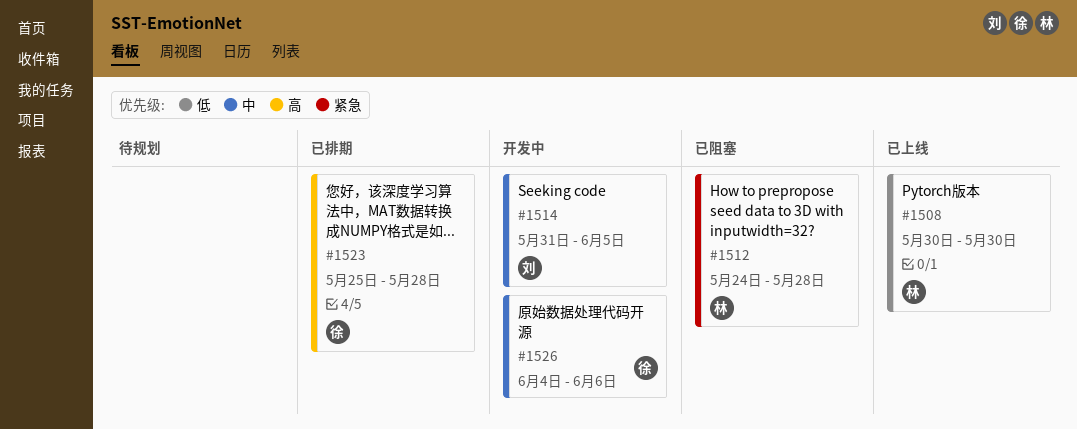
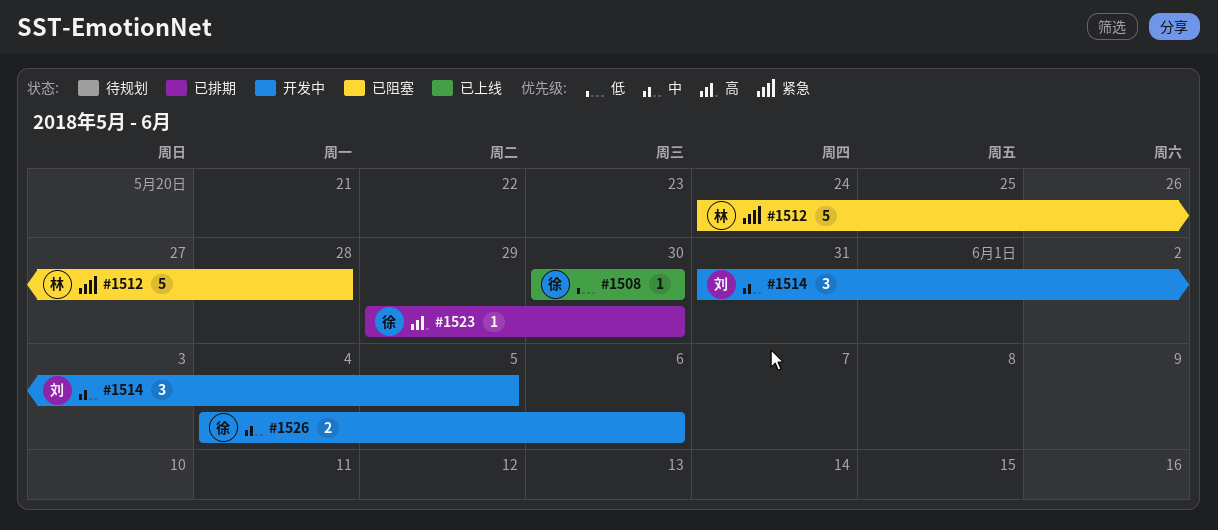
#1508, owner: 林 -> 徐
#1523, start: May 25 -> May 29
#1523, due: May 28 -> May 30

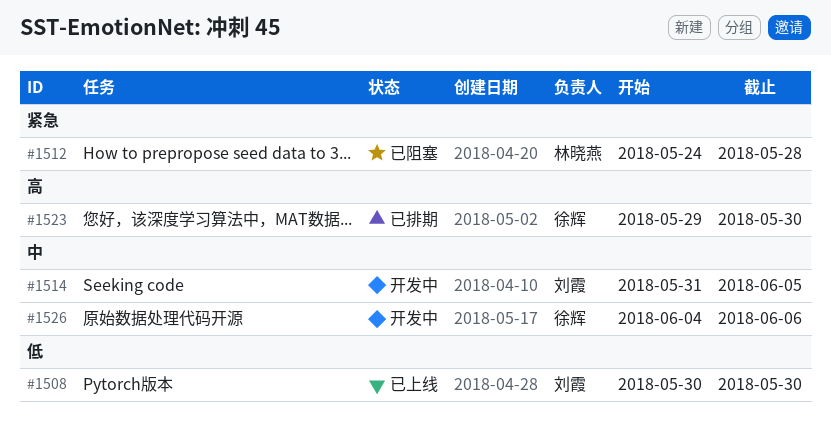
#1508, owner: 徐辉 -> 刘霞

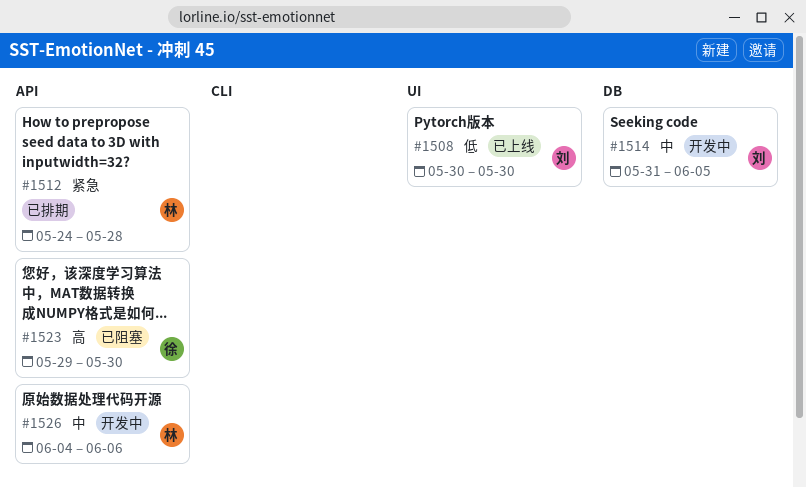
#1512, status: 已阻塞 -> 已排期
#1523, status: 已排期 -> 已阻塞
#1526, owner: 徐辉 -> 林晓燕

